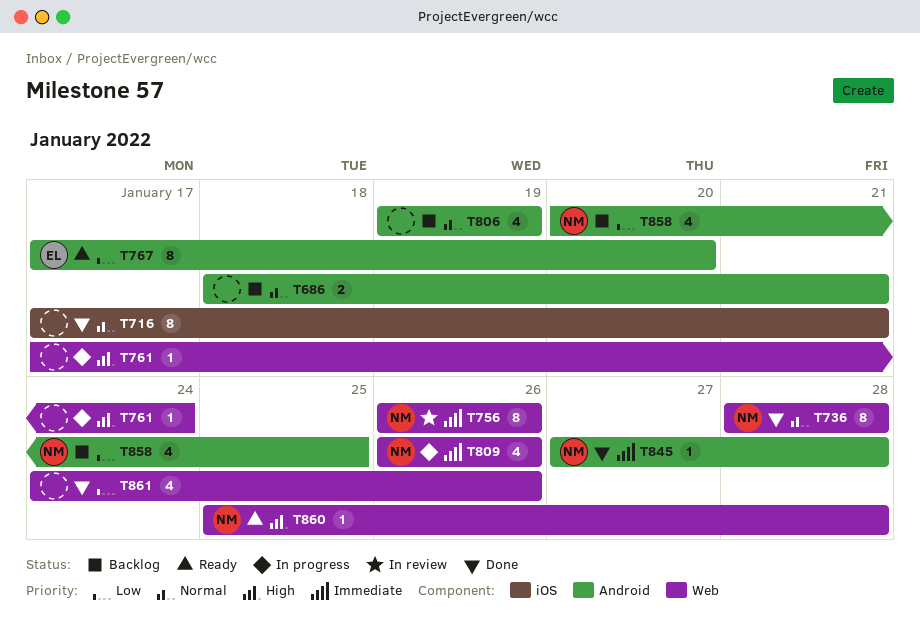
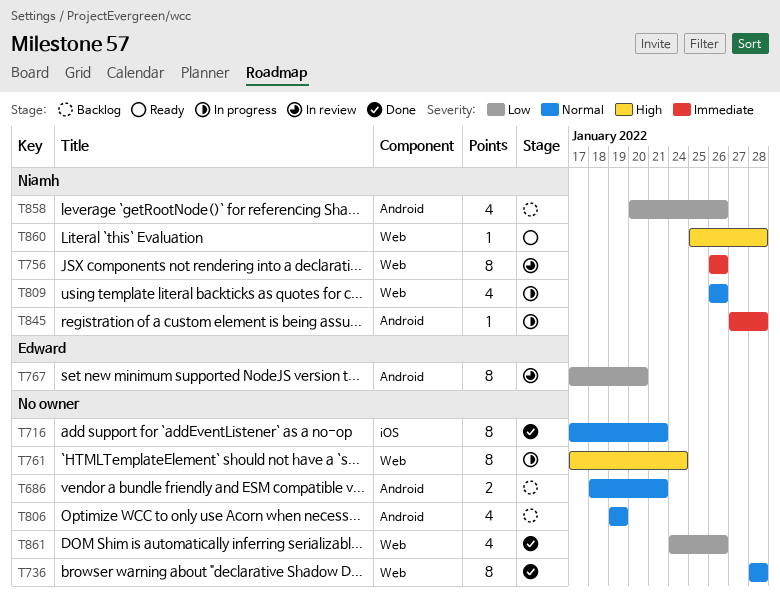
T736, owner: Niamh -> none
T761, estimate: 1 -> 8
T767, status: Ready -> In review
T809, priority: Immediate -> Normal
T845, status: Done -> In progress
T858, due: Jan 25 -> Jan 26

